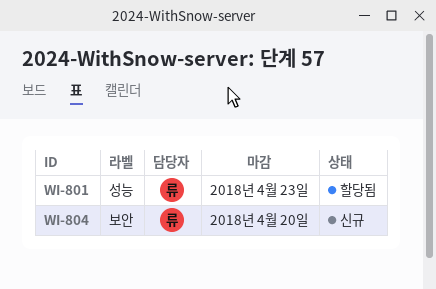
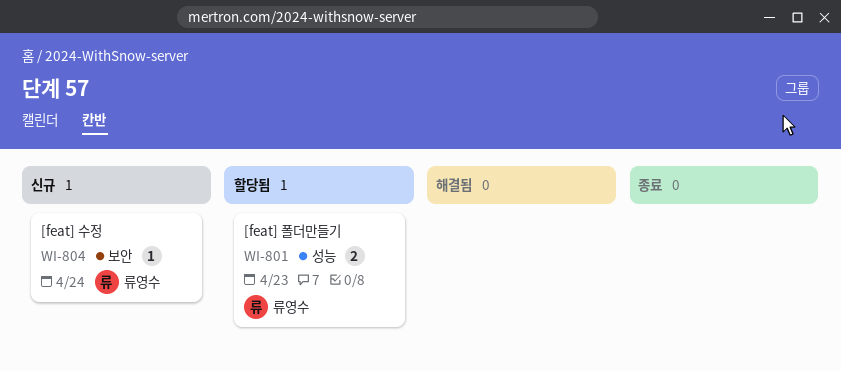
WI-804, due: Apr 20 -> Apr 24

